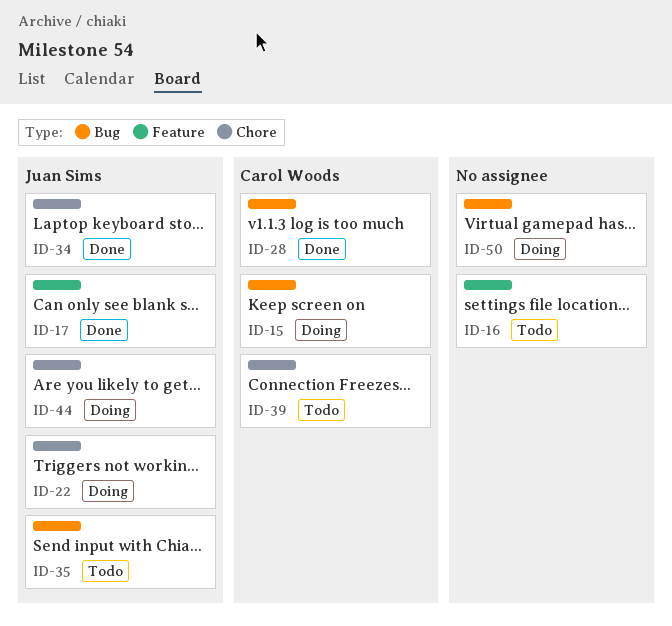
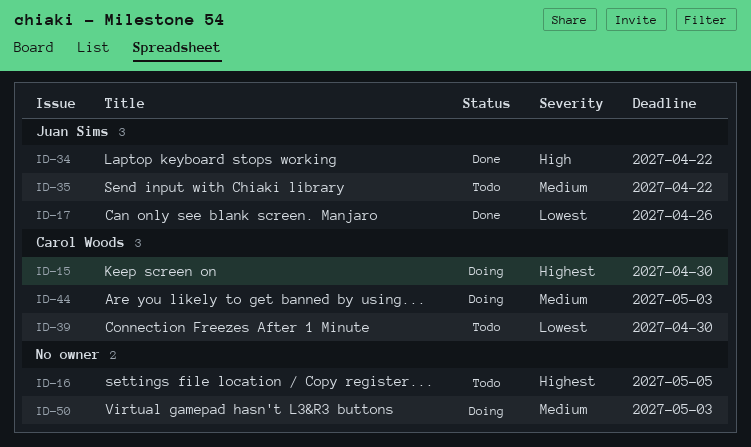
ID-22: present -> none
ID-28: present -> none
ID-44, owner: Juan Sims -> Carol Woods

